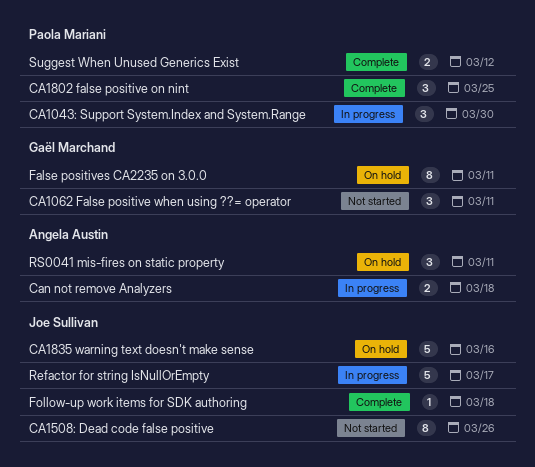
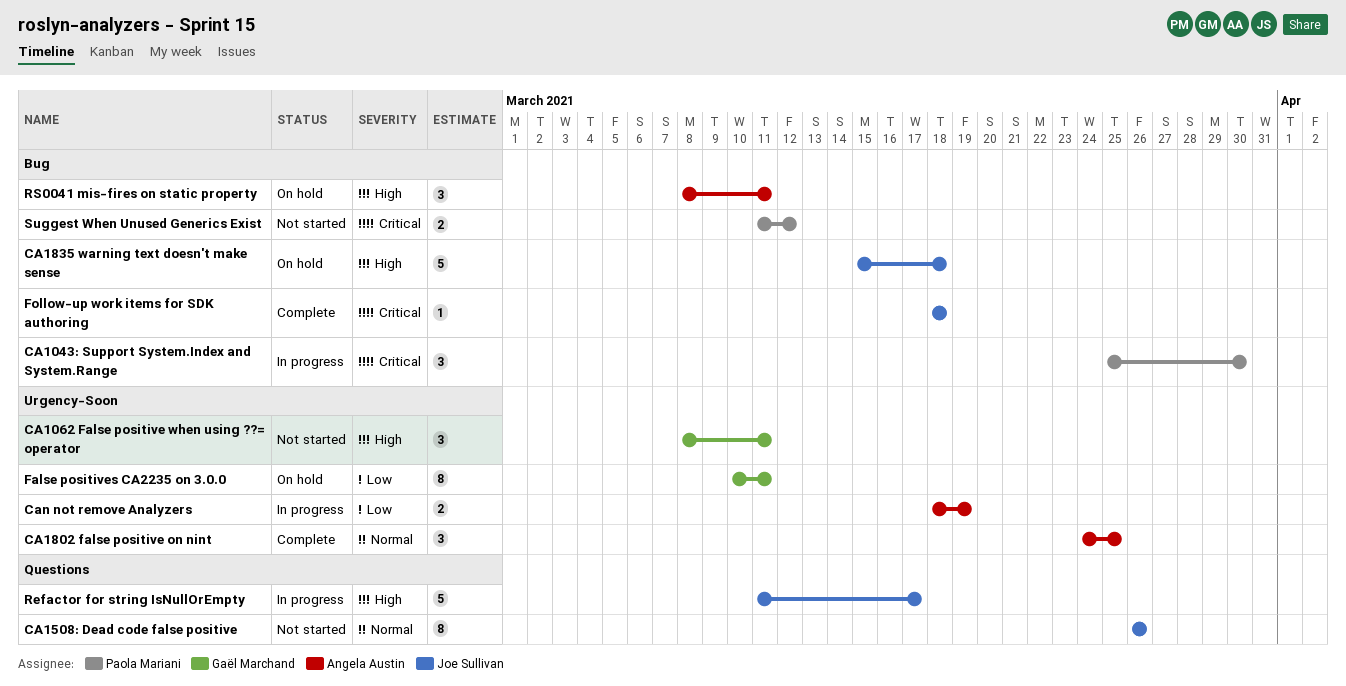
CA1802 false positive on nint, owner: Paola Mariani -> Angela Austin
CA1835 warning text doesn't make sense, due: Mar 16 -> Mar 18
Can not remove Analyzers, due: Mar 18 -> Mar 19
Suggest When Unused Generics Exist, status: Complete -> Not started

